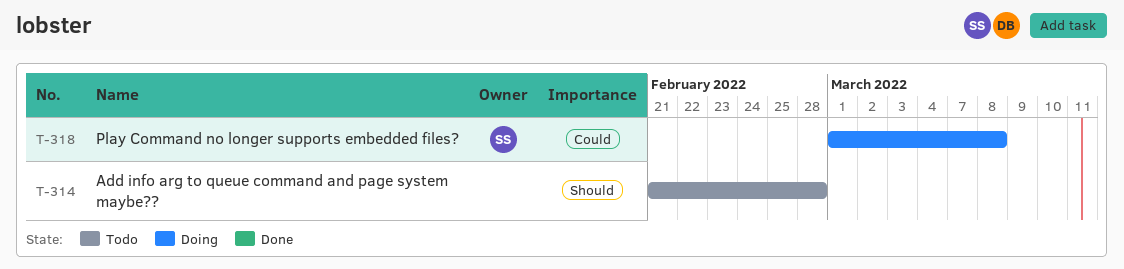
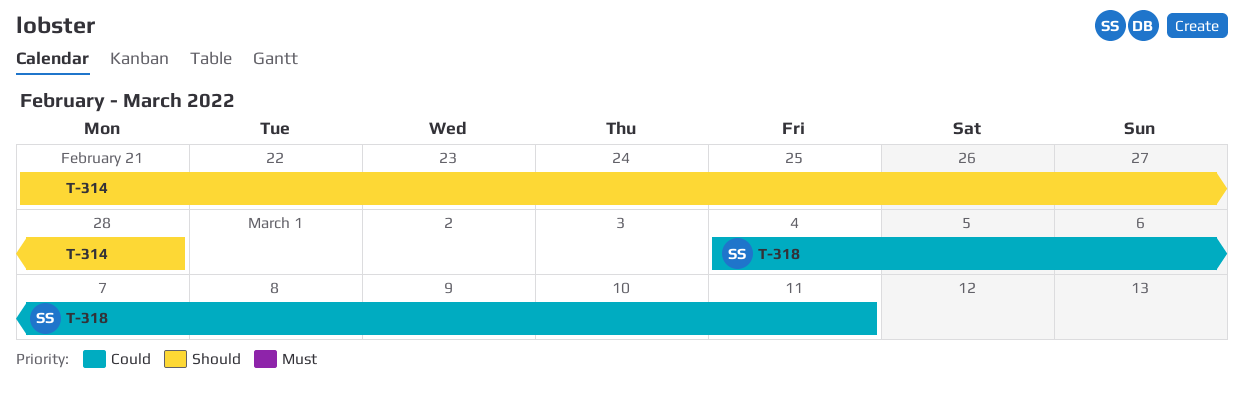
T-318, start: Mar 1 -> Mar 4
T-318, due: Mar 8 -> Mar 11

